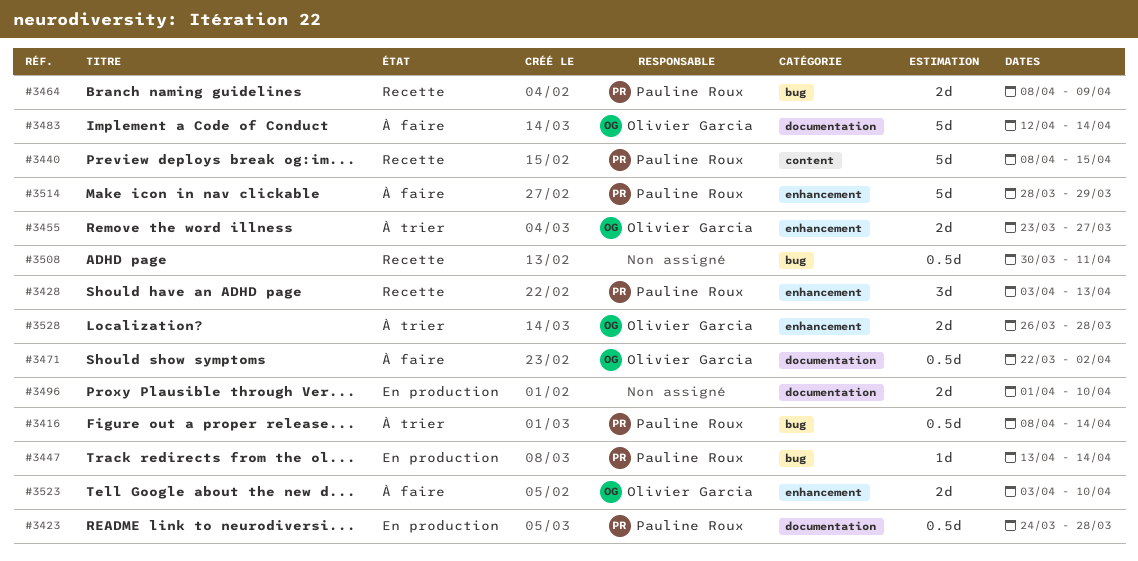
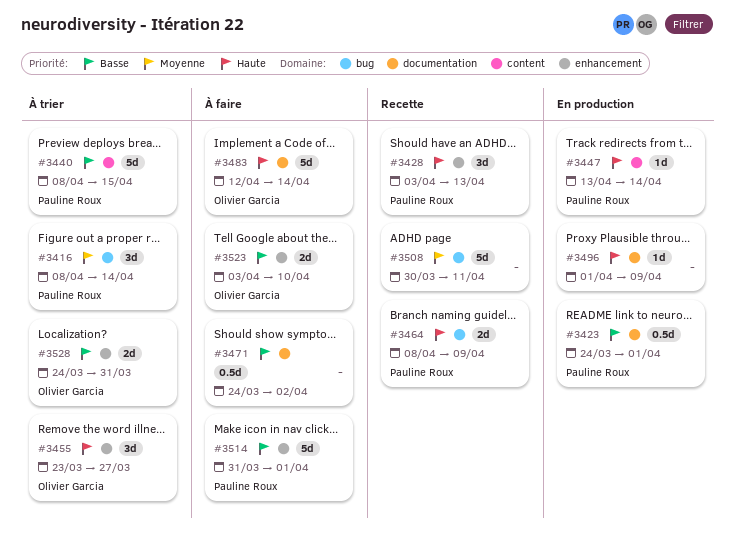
#3416, estimate: 0.5d -> 3d
#3423, due: Mar 28 -> Apr 1
#3440, status: Recette -> À trier
#3447, label: bug -> content
#3455, estimate: 2d -> 3d
#3471, owner: Olivier Garcia -> none
#3471, start: Mar 22 -> Mar 24
#3496, estimate: 2d -> 1d
#3496, due: Apr 10 -> Apr 9
#3508, estimate: 0.5d -> 5d
#3514, start: Mar 28 -> Mar 31
#3514, due: Mar 29 -> Apr 1
#3528, start: Mar 26 -> Mar 24
#3528, due: Mar 28 -> Mar 31

